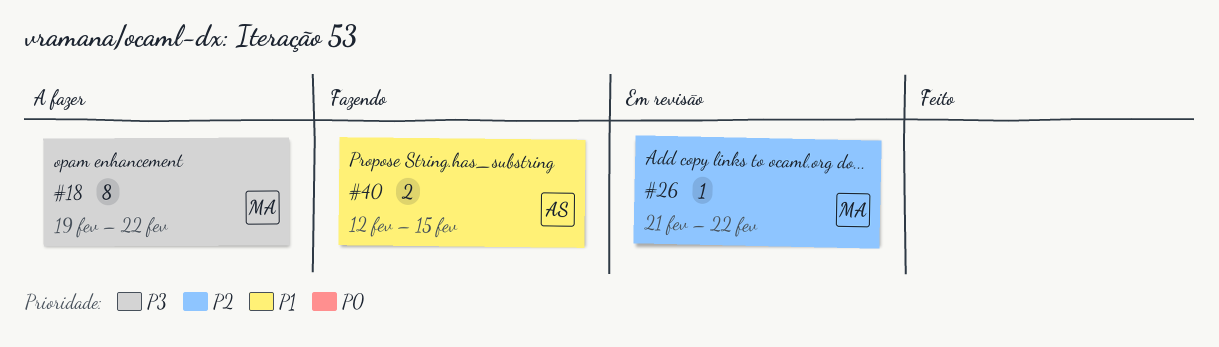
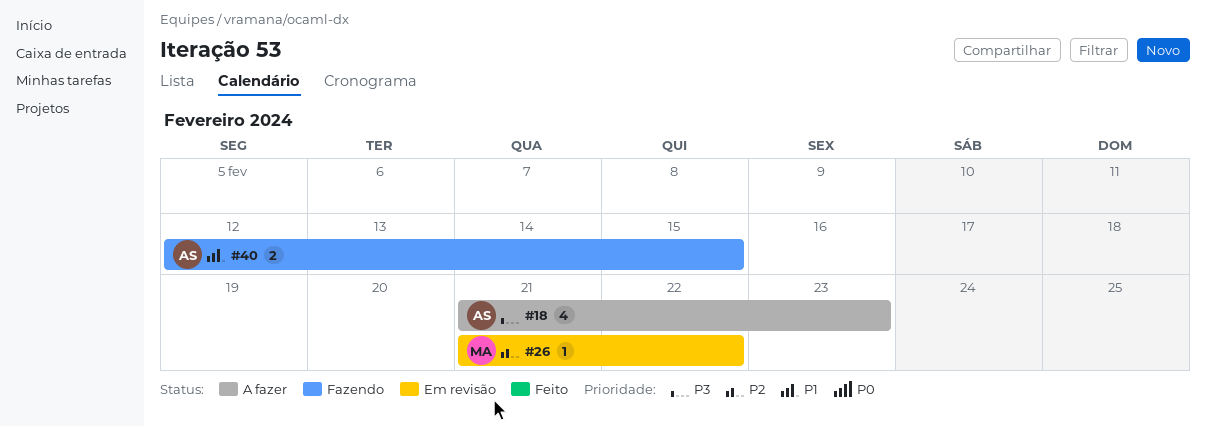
#18, owner: MA -> AS
#18, estimate: 8 -> 4
#18, start: Feb 19 -> Feb 21
#18, due: Feb 22 -> Feb 23

